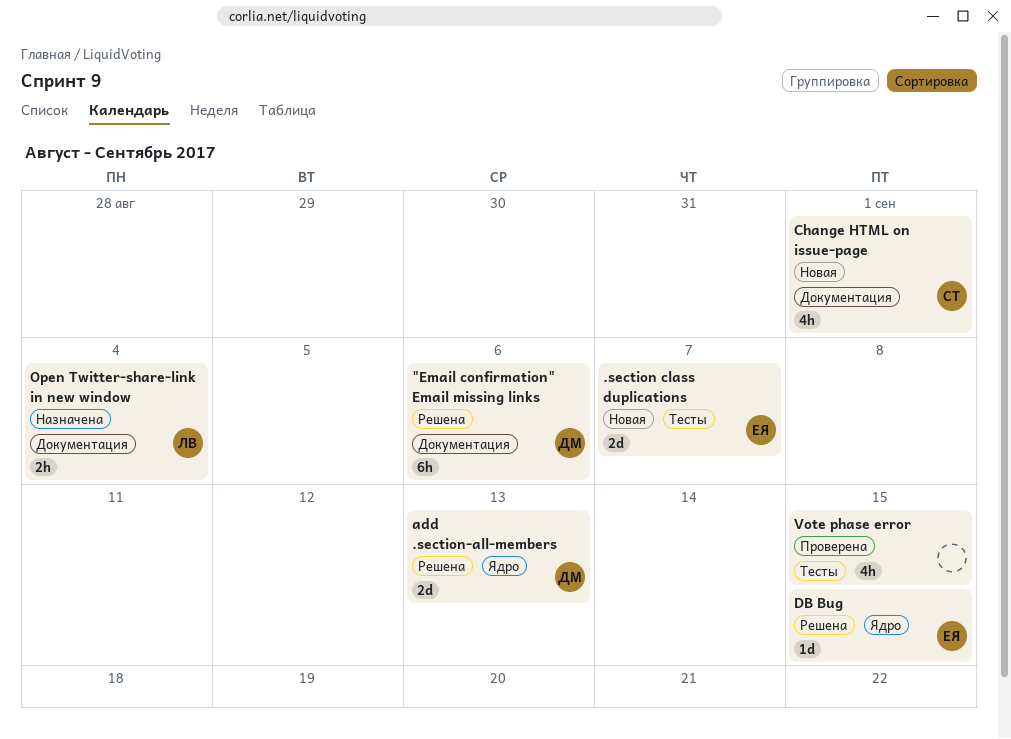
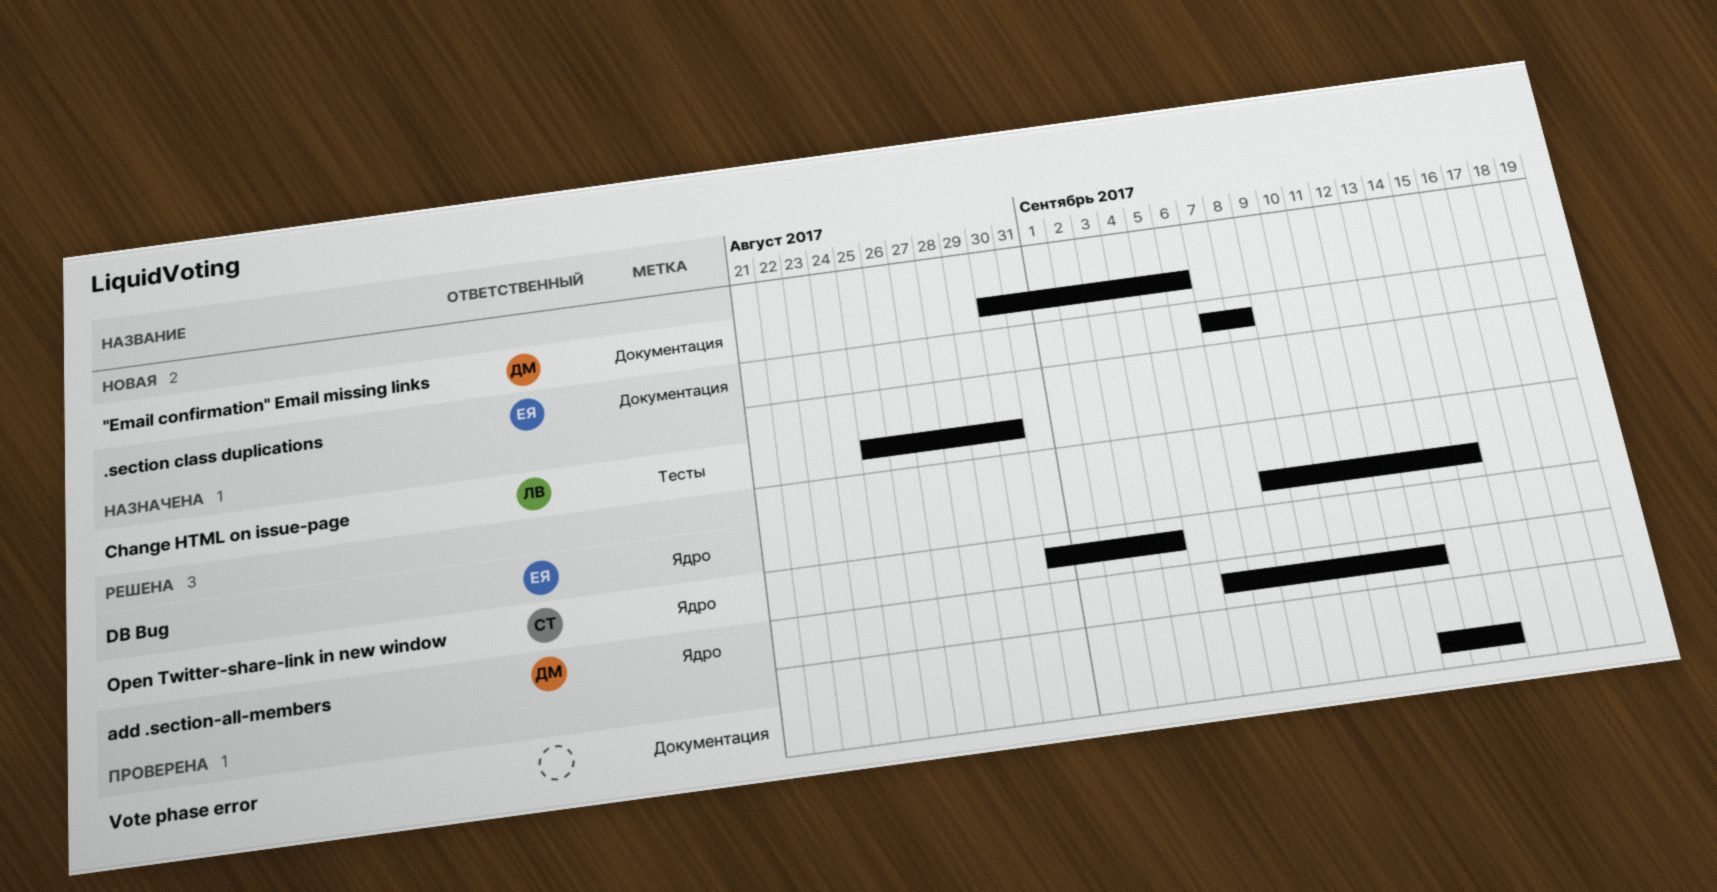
"Email confirmation" Email missing links, status: Решена -> Новая
.section class duplications, label: Тесты -> Документация
.section class duplications, due: Sep 7 -> Sep 8
Change HTML on issue-page, status: Новая -> Назначена
Change HTML on issue-page, owner: СТ -> ЛВ
Change HTML on issue-page, label: Документация -> Тесты
Change HTML on issue-page, due: Sep 1 -> Aug 30
Open Twitter-share-link in new window, status: Назначена -> Решена
Open Twitter-share-link in new window, owner: ЛВ -> СТ
Open Twitter-share-link in new window, label: Документация -> Ядро
Vote phase error, label: Тесты -> Документация

